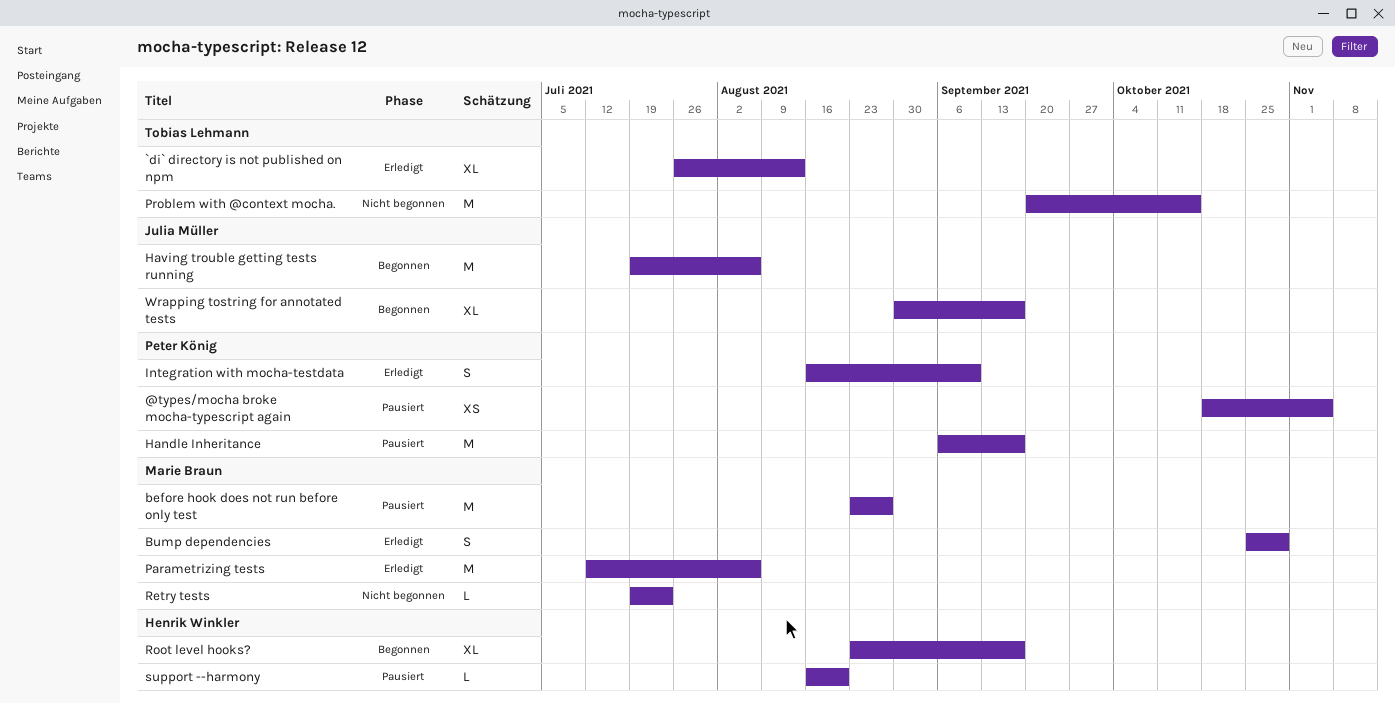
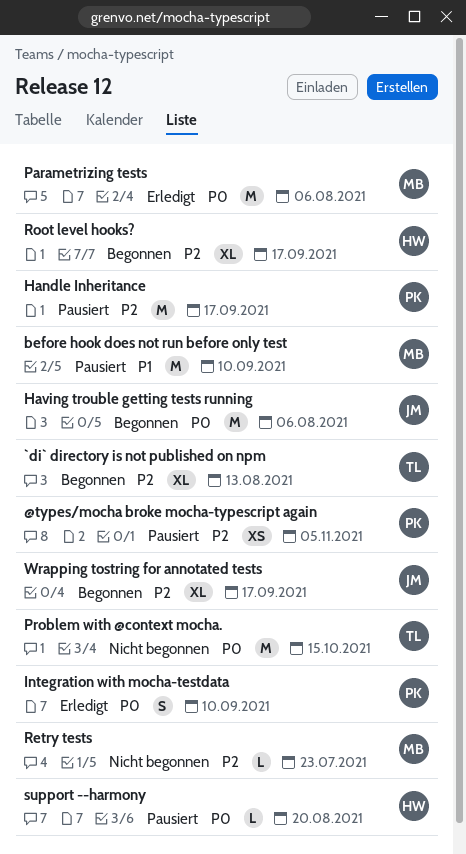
`di` directory is not published on npm, status: Erledigt -> Begonnen
before hook does not run before only test, due: Aug 27 -> Sep 10
Bump dependencies: present -> none

